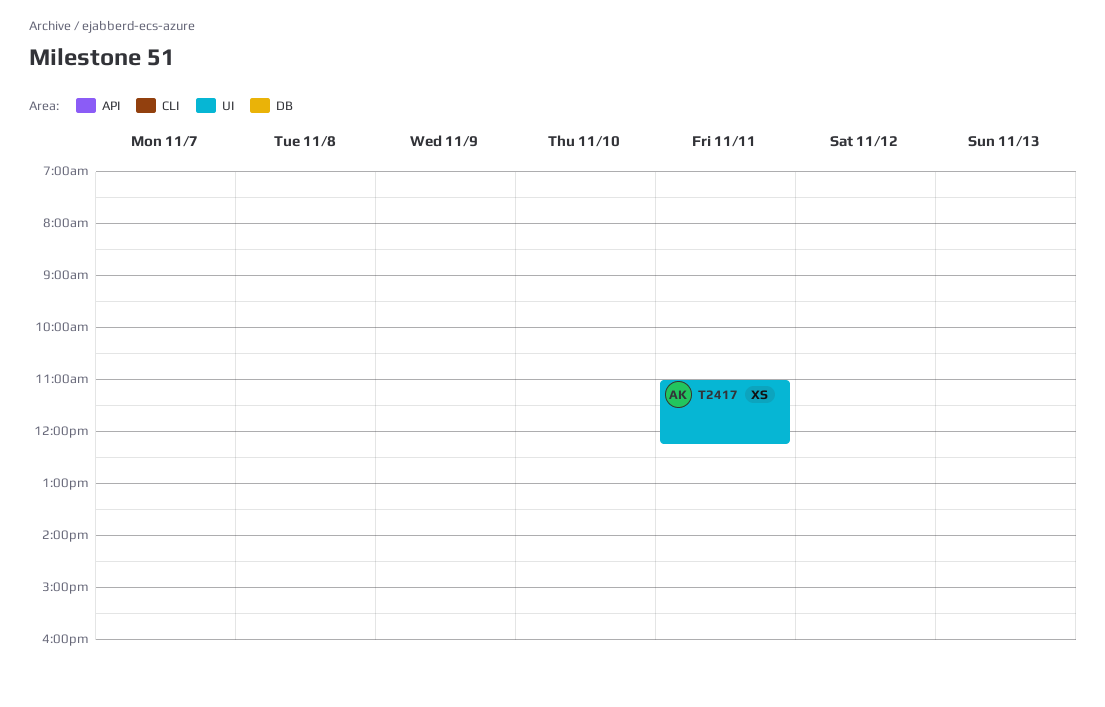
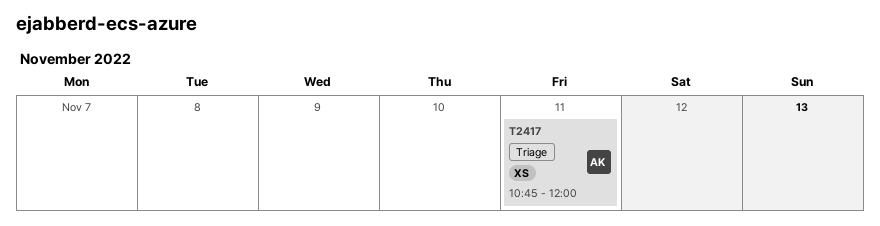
T2417, begins: 11:00 -> 10:45
T2417, ends: 12:15 -> 12:00

